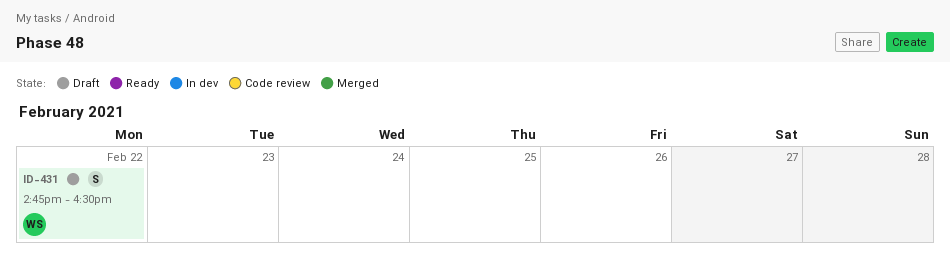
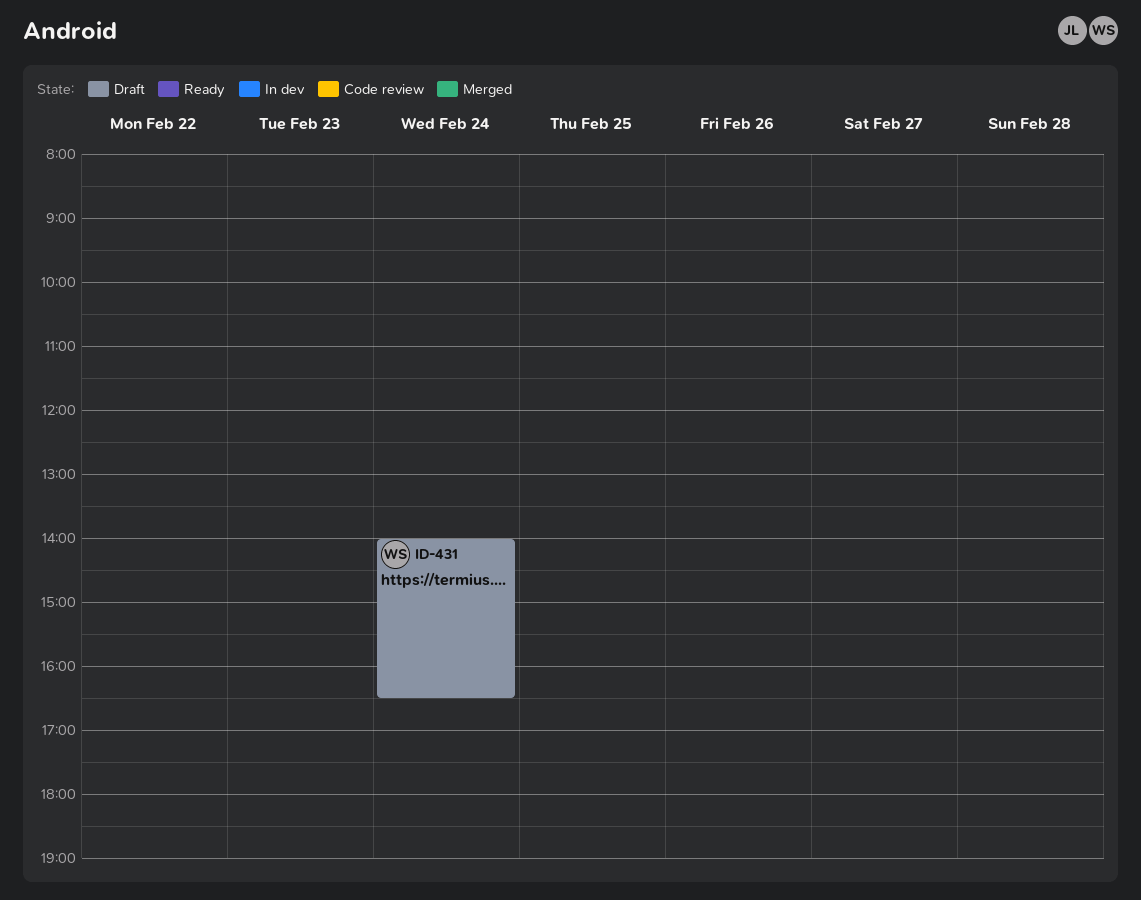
ID-431, day: Feb 22 -> Feb 24
ID-431, begins: 14:45 -> 14:00

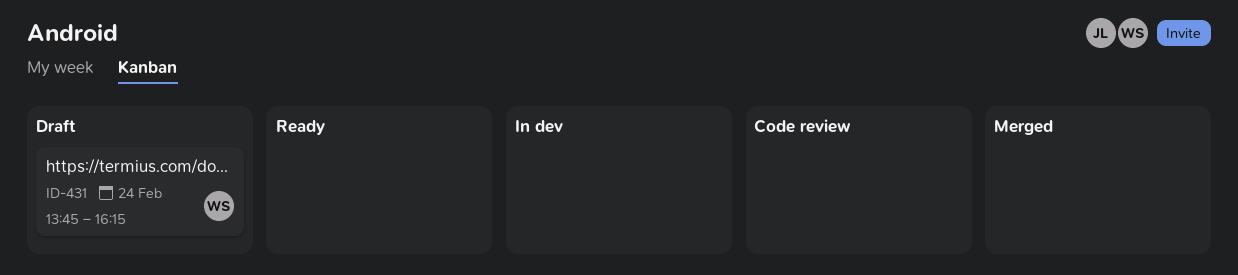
ID-431, begins: 14:00 -> 13:45
ID-431, ends: 16:30 -> 16:15

